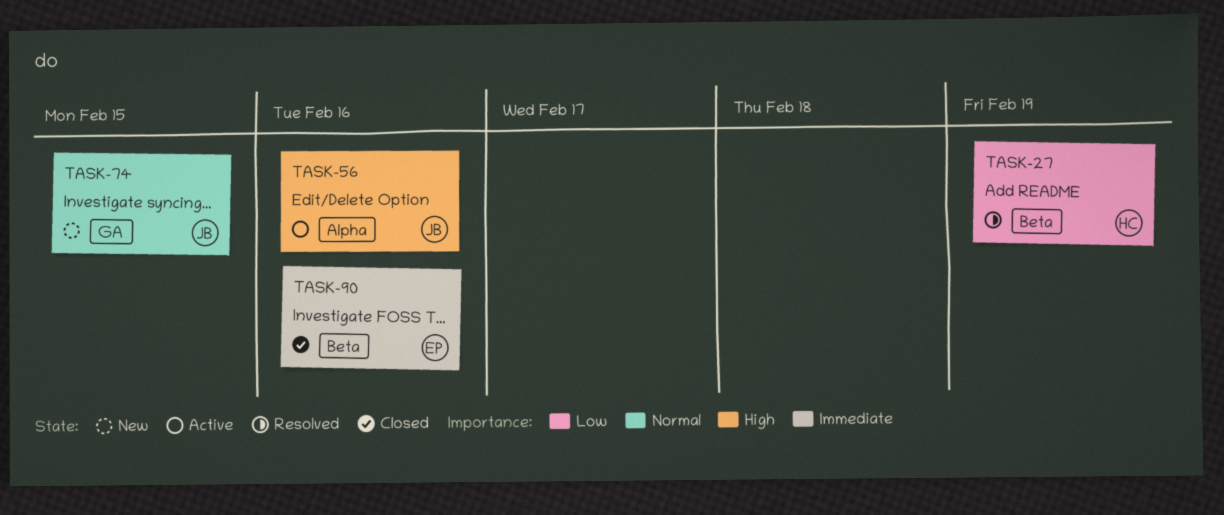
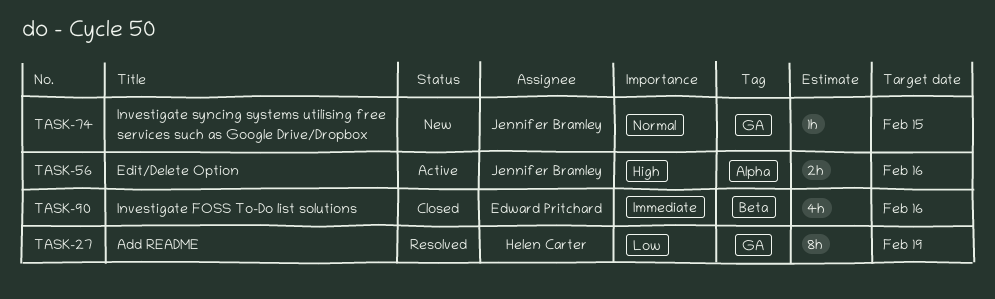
TASK-27, label: Beta -> GA

